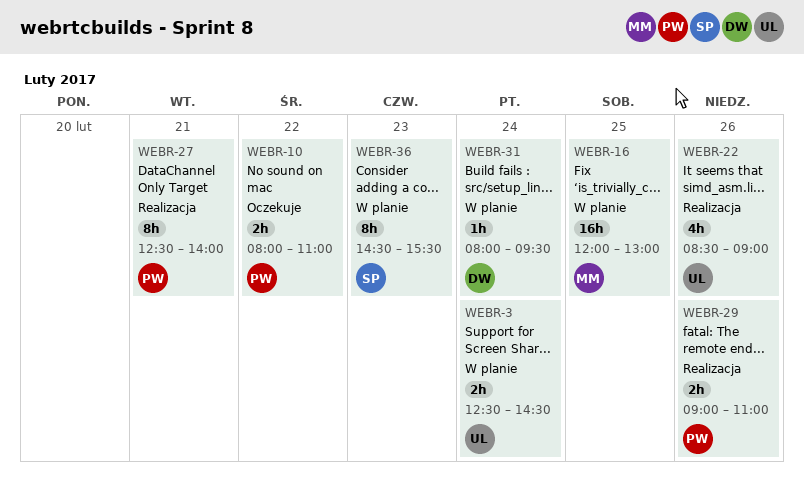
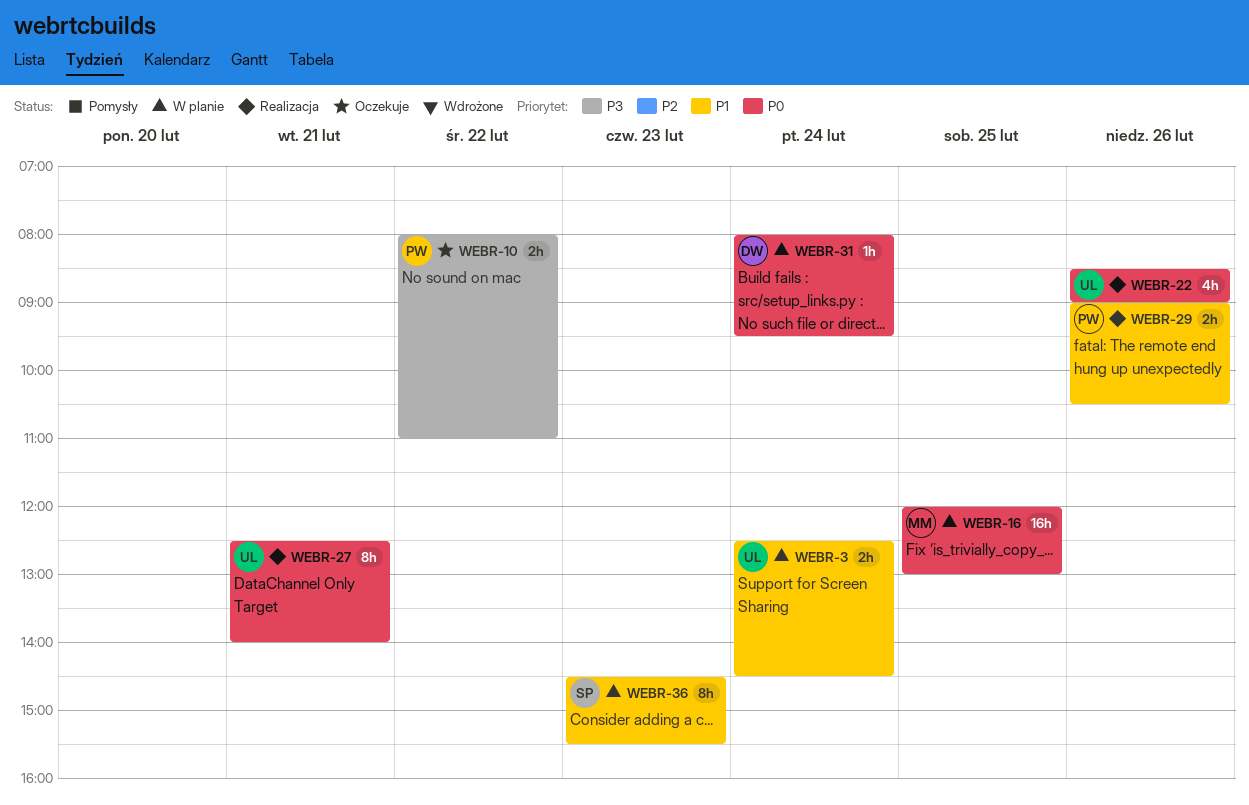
WEBR-27, owner: PW -> UL
WEBR-29, ends: 11:00 -> 10:30

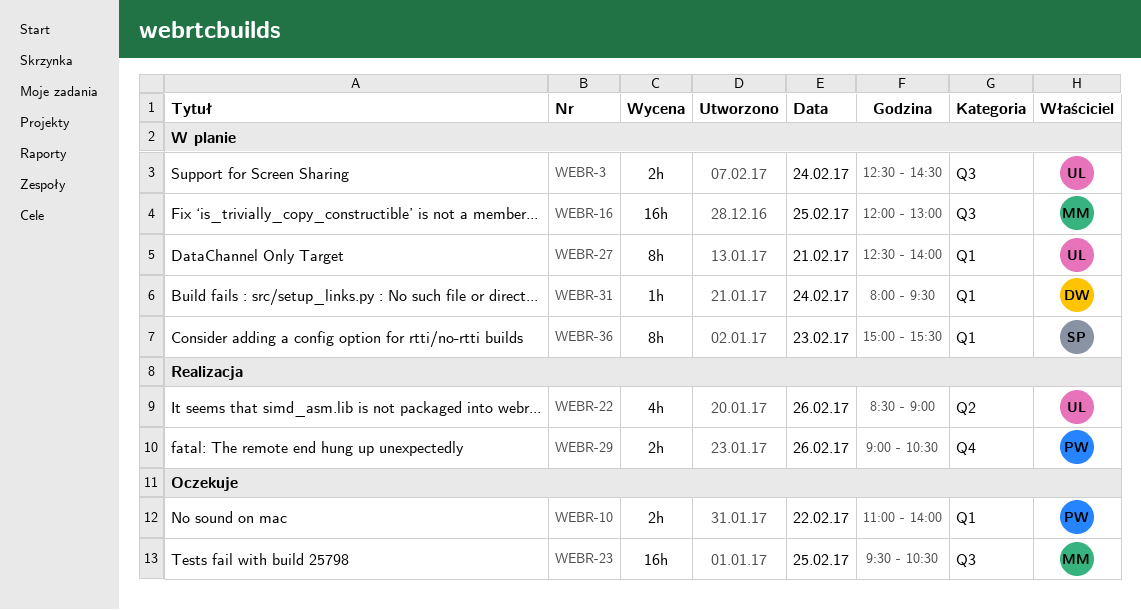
WEBR-10, begins: 08:00 -> 11:00
WEBR-10, ends: 11:00 -> 14:00
WEBR-23: none -> present
WEBR-27, status: Realizacja -> W planie
WEBR-36, begins: 14:30 -> 15:00

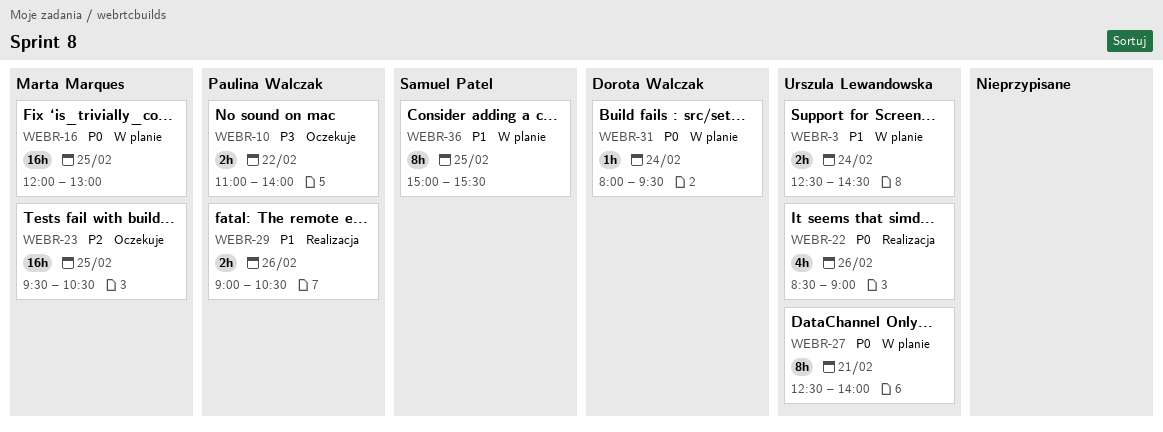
WEBR-36, day: Feb 23 -> Feb 25

